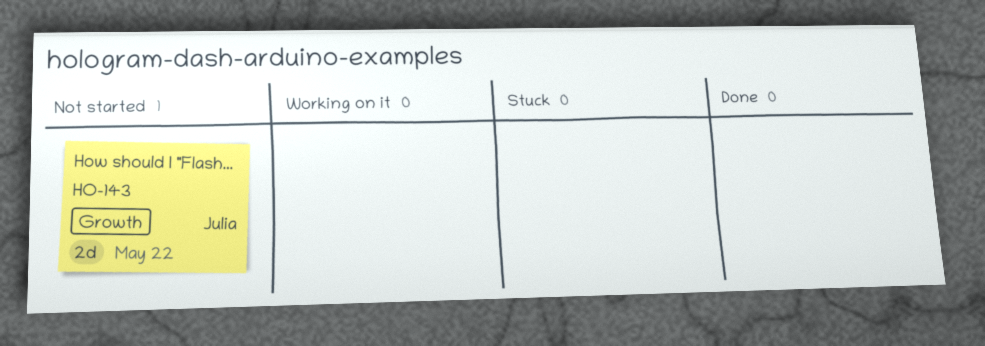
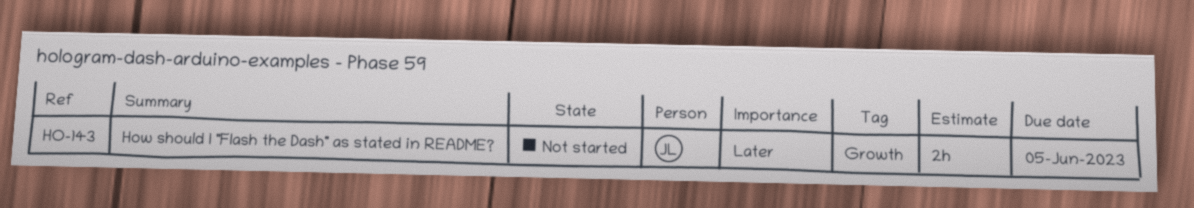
HO-143, estimate: 2d -> 2h
HO-143, due: May 22 -> Jun 5

